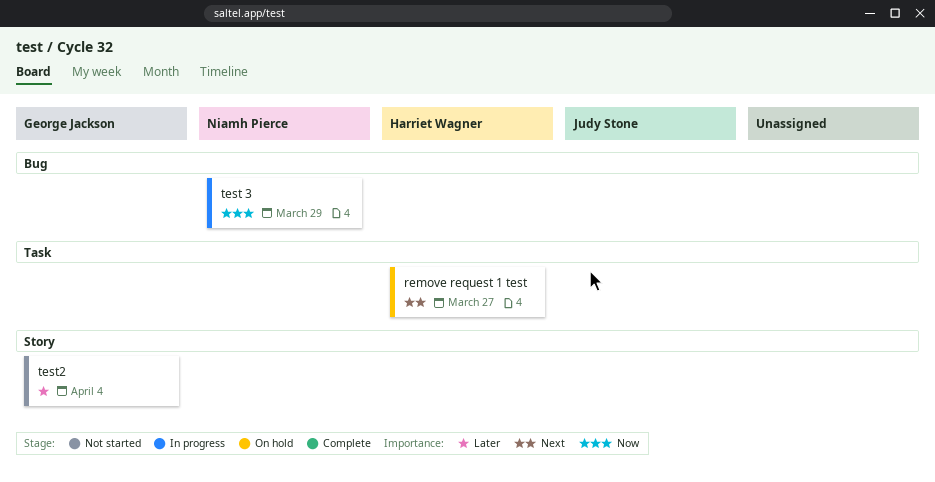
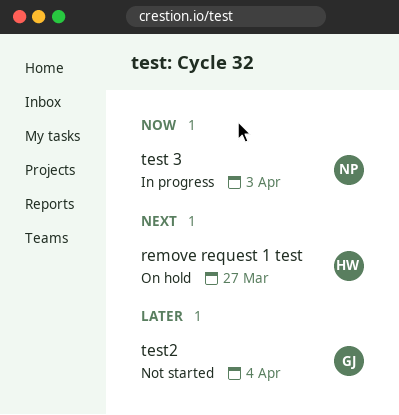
test 3, due: Mar 29 -> Apr 3

